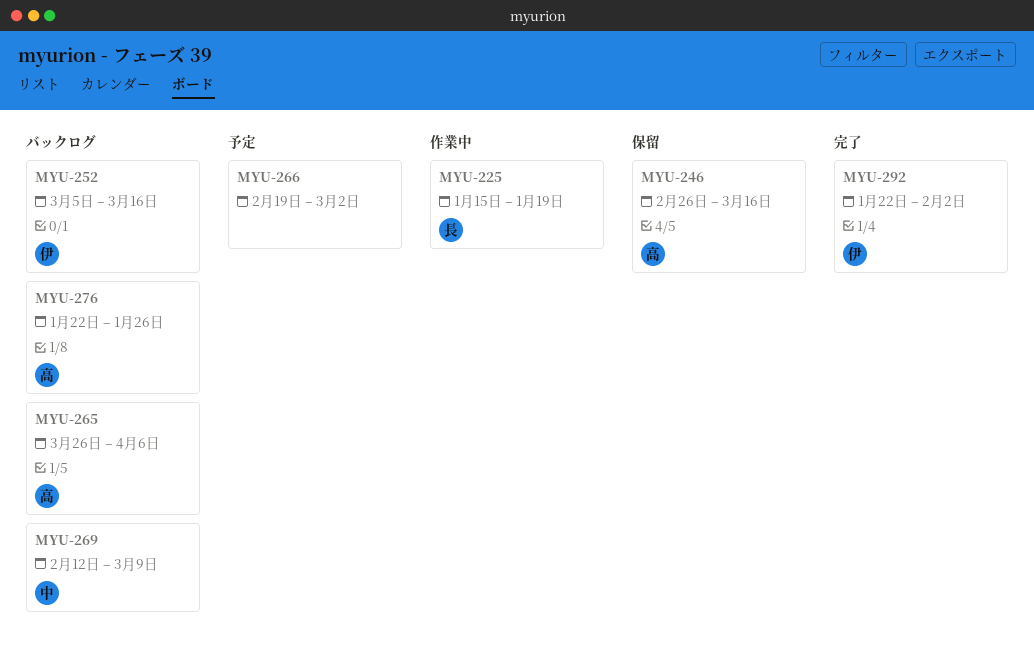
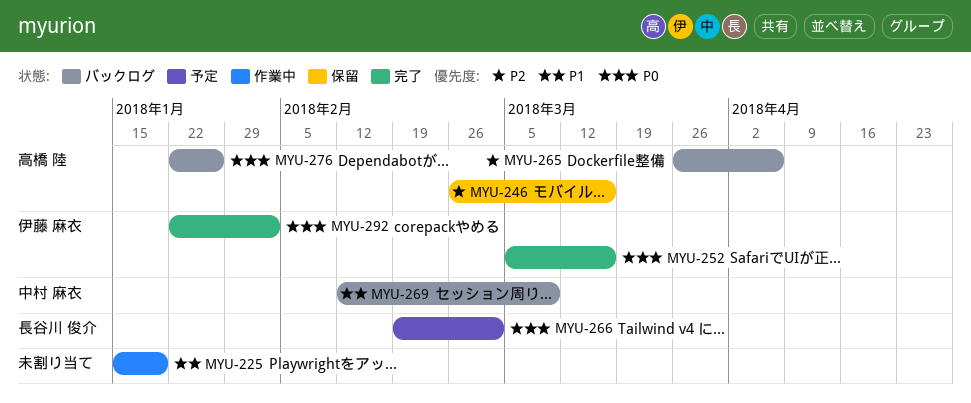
MYU-225, owner: 長谷川 俊介 -> none
MYU-252, status: バックログ -> 完了
MYU-266, owner: none -> 長谷川 俊介

